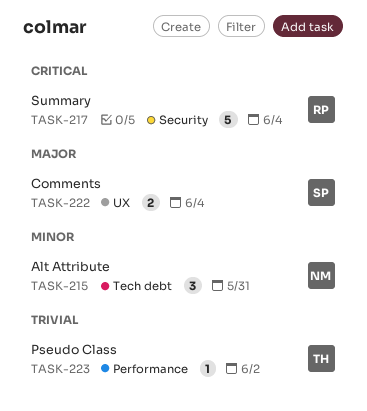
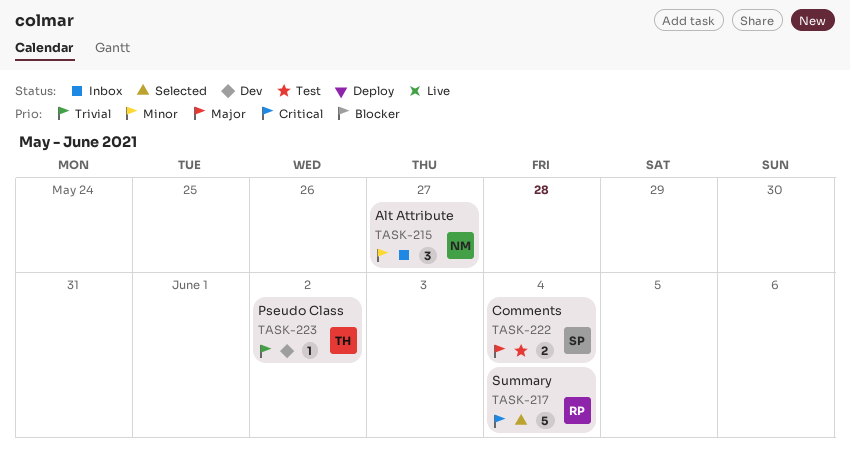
TASK-215, due: May 31 -> May 27

